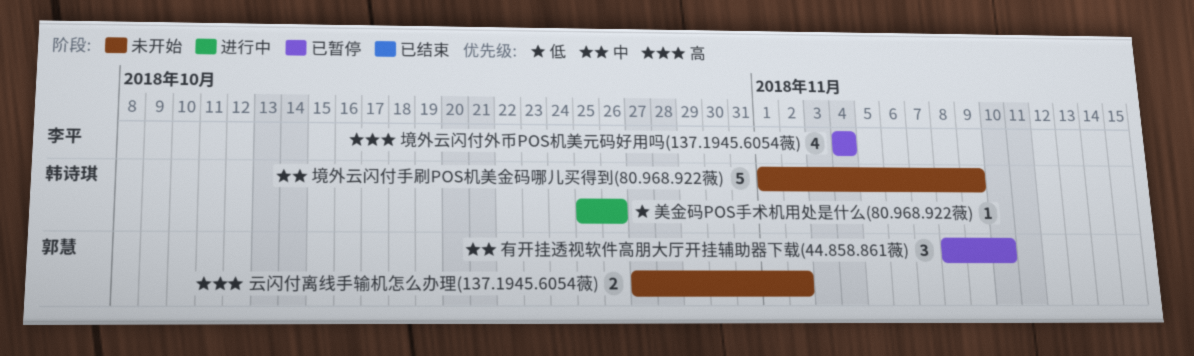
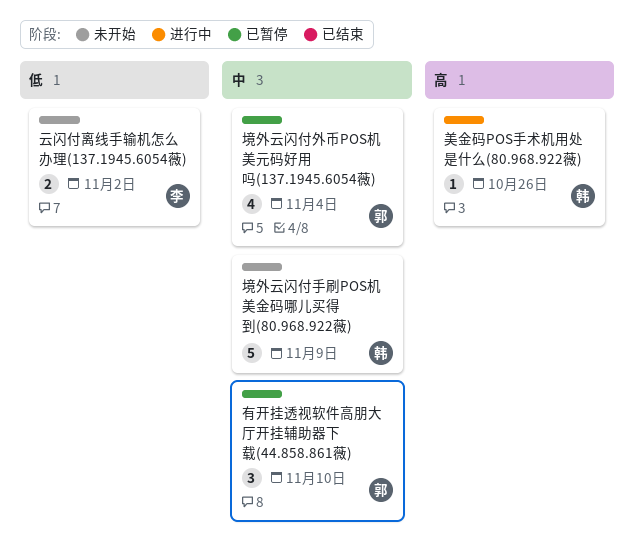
云闪付离线手输机怎么办理(137.1945.6054薇), owner: 郭慧 -> 李平
云闪付离线手输机怎么办理(137.1945.6054薇), priority: 高 -> 低
境外云闪付外币POS机美元码好用吗(137.1945.6054薇), owner: 李平 -> 郭慧
境外云闪付外币POS机美元码好用吗(137.1945.6054薇), priority: 高 -> 中
美金码POS手术机用处是什么(80.968.922薇), priority: 低 -> 高

